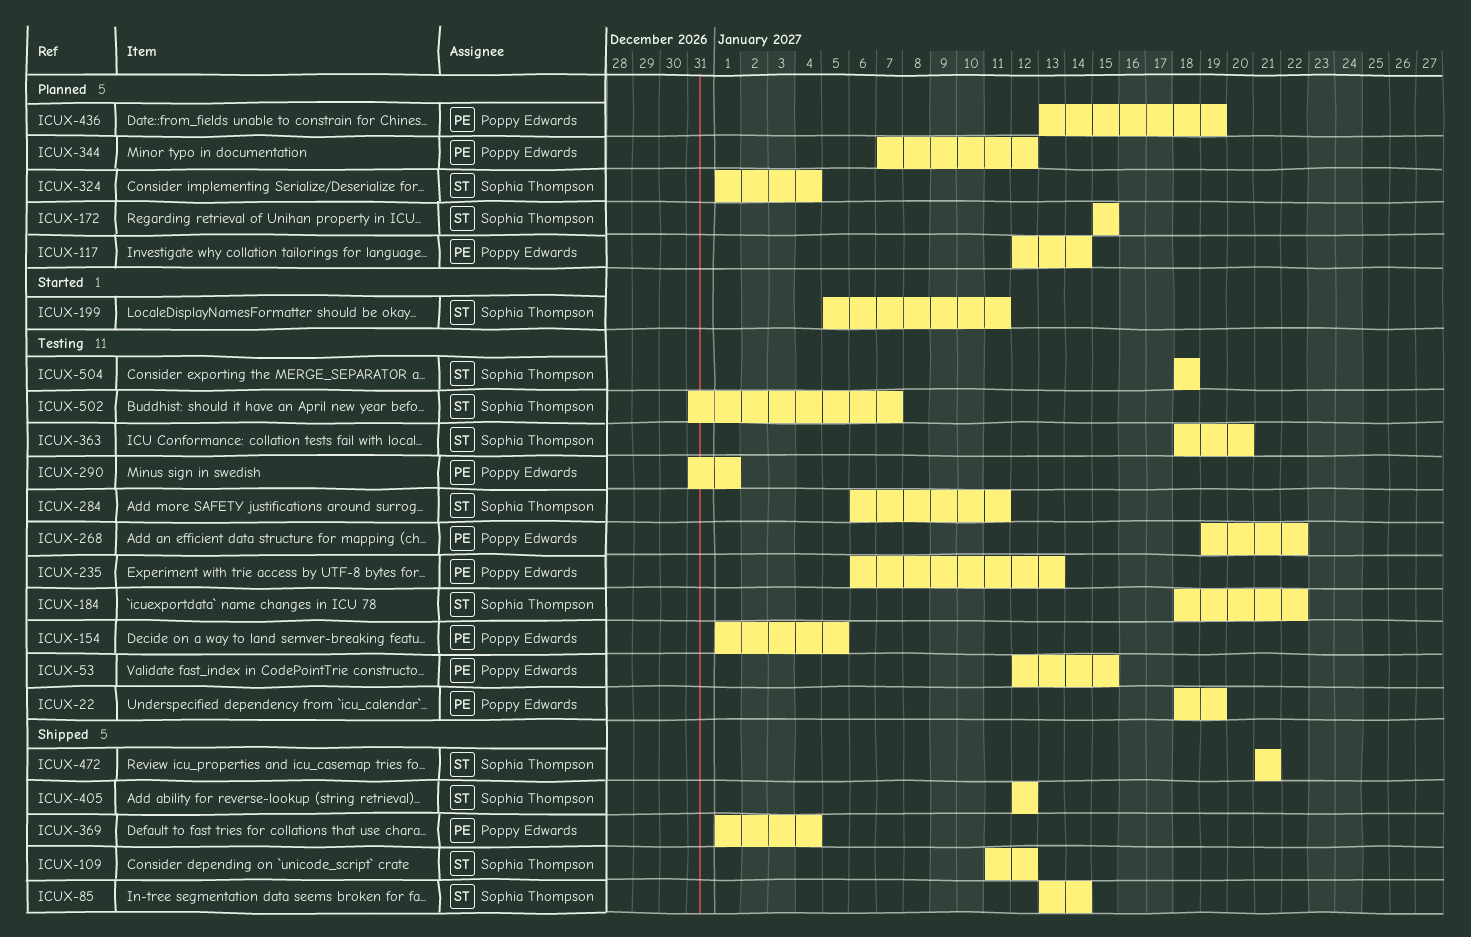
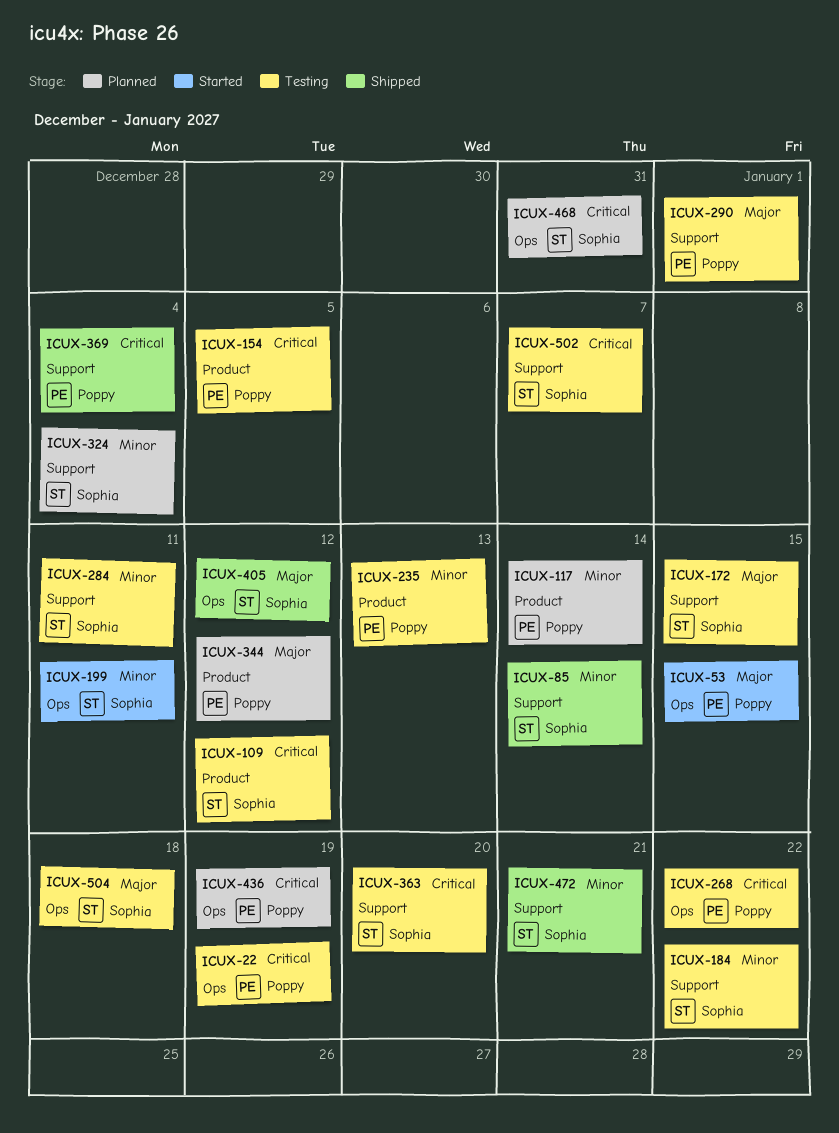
ICUX-53, status: Testing -> Started
ICUX-109, status: Shipped -> Testing
ICUX-172, status: Planned -> Testing
ICUX-468: none -> present

